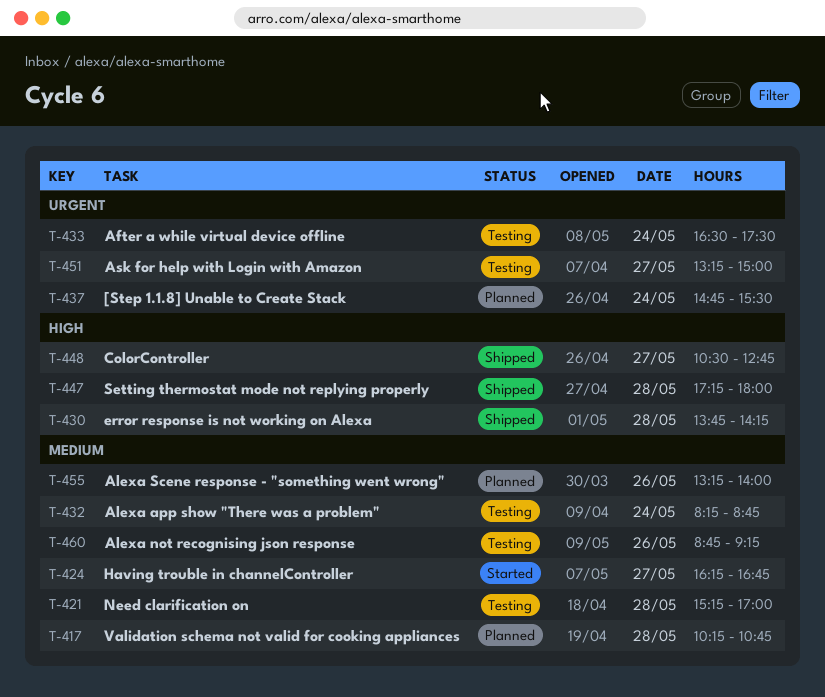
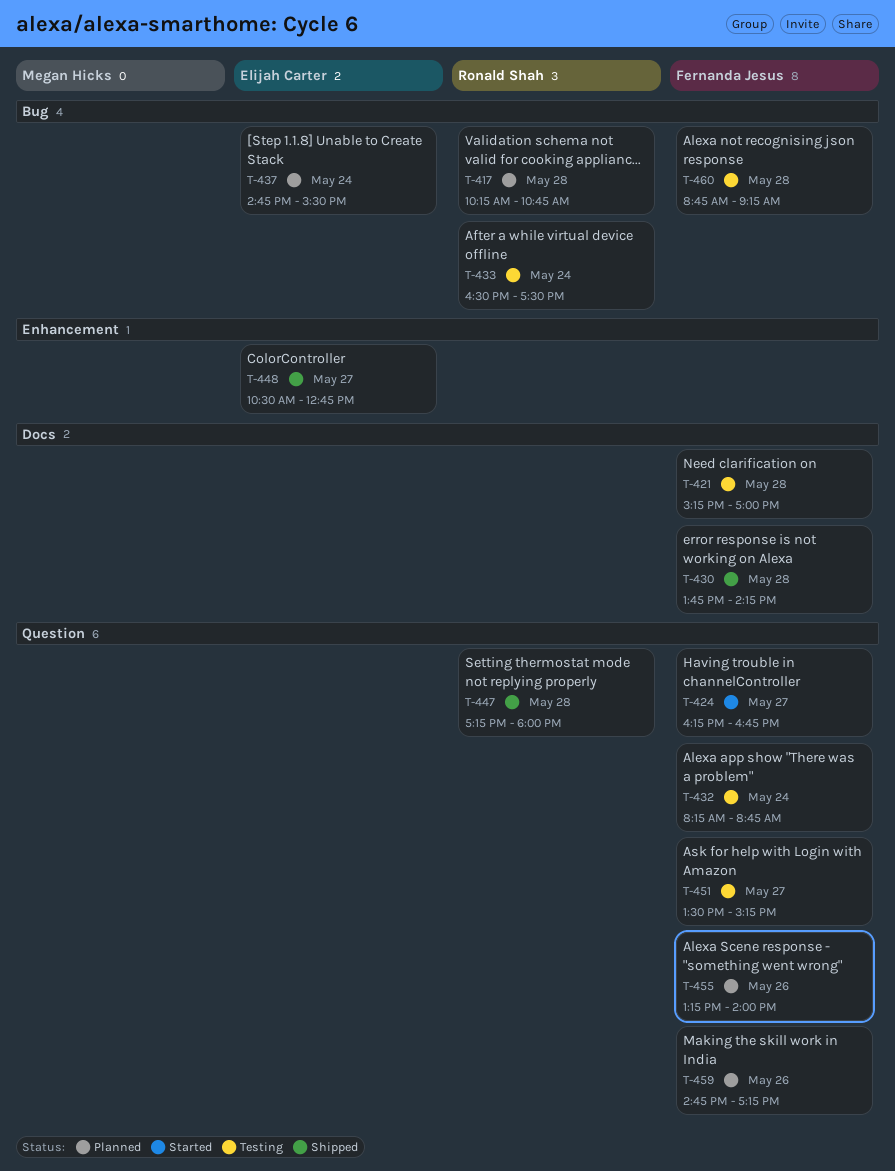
T-451, begins: 13:15 -> 13:30
T-451, ends: 15:00 -> 15:15
T-459: none -> present
T-460, day: May 26 -> May 28

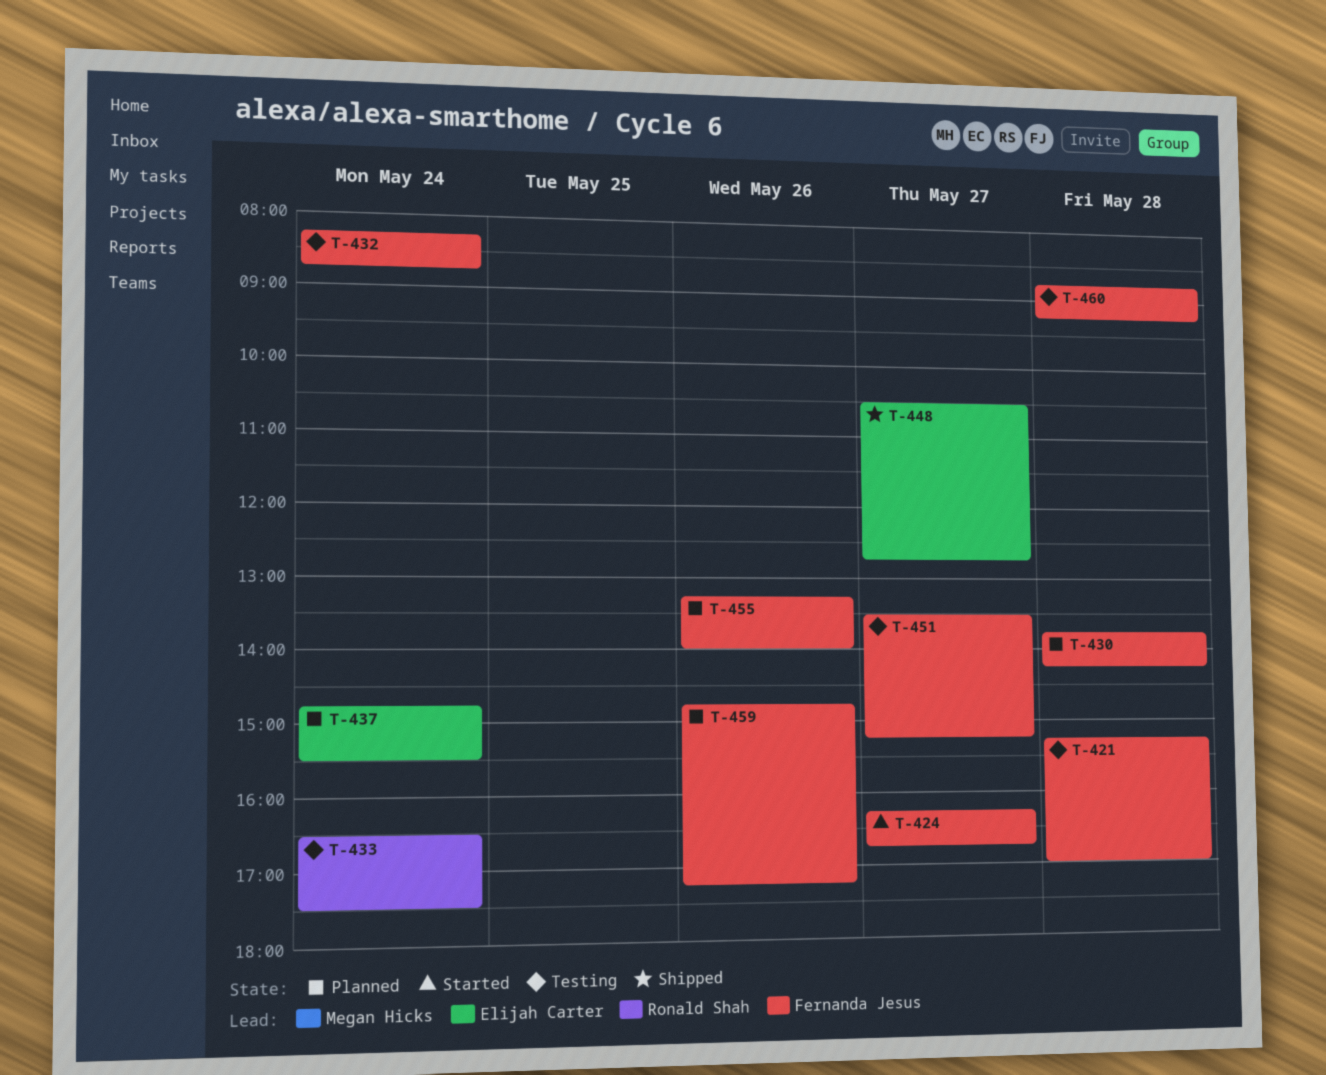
T-417: present -> none
T-430, status: Shipped -> Planned
T-447: present -> none

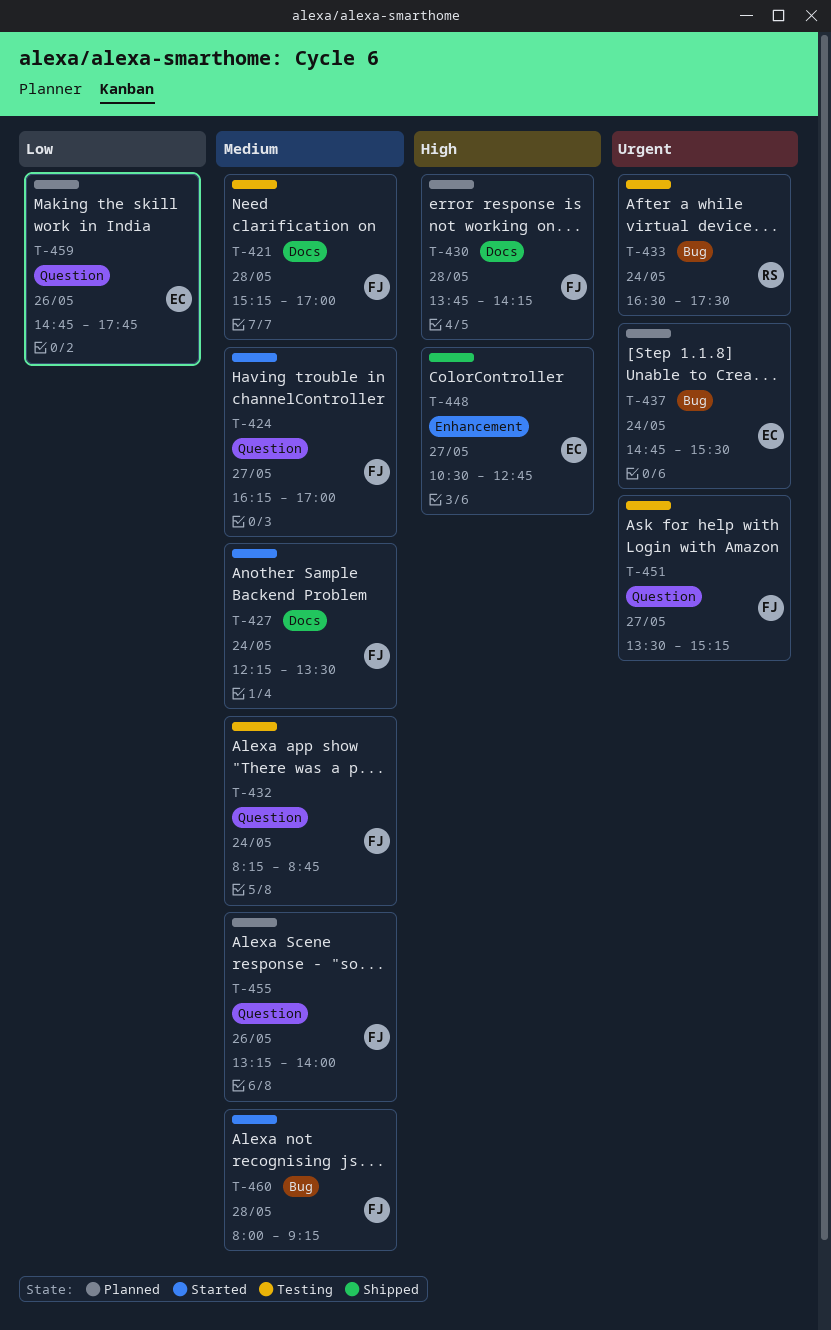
T-424, ends: 16:45 -> 17:00
T-427: none -> present
T-459, owner: Fernanda Jesus -> Elijah Carter
T-459, ends: 17:15 -> 17:45
T-460, status: Testing -> Started
T-460, begins: 08:45 -> 08:00

